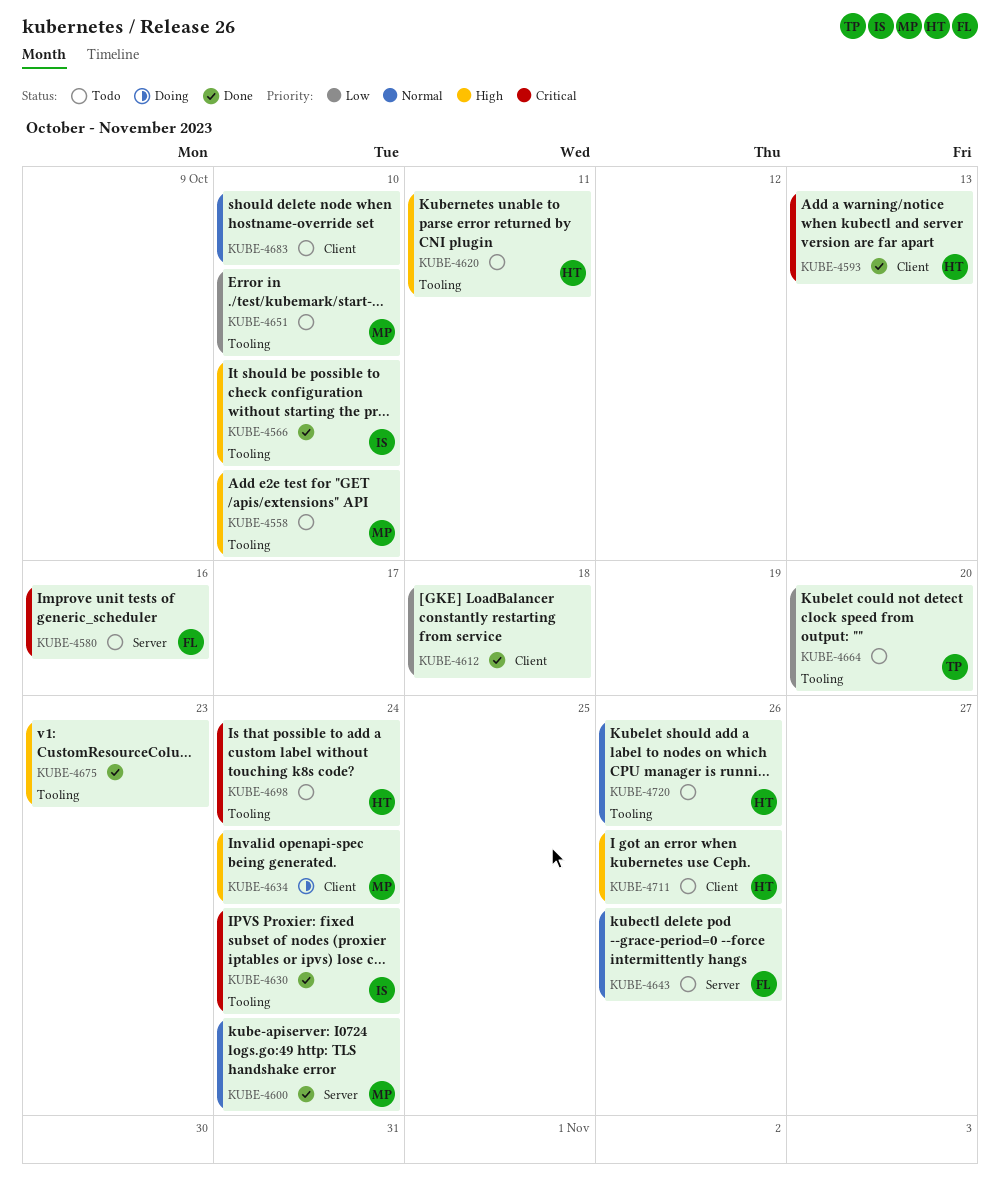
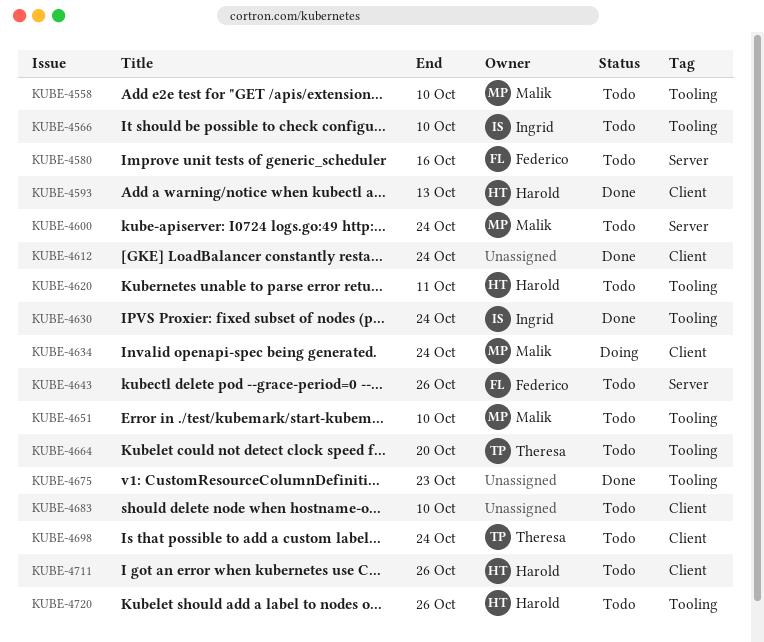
KUBE-4566, status: Done -> Todo
KUBE-4600, status: Done -> Todo
KUBE-4612, due: Oct 18 -> Oct 24
KUBE-4698, owner: Harold -> Theresa
KUBE-4698, label: Tooling -> Client

